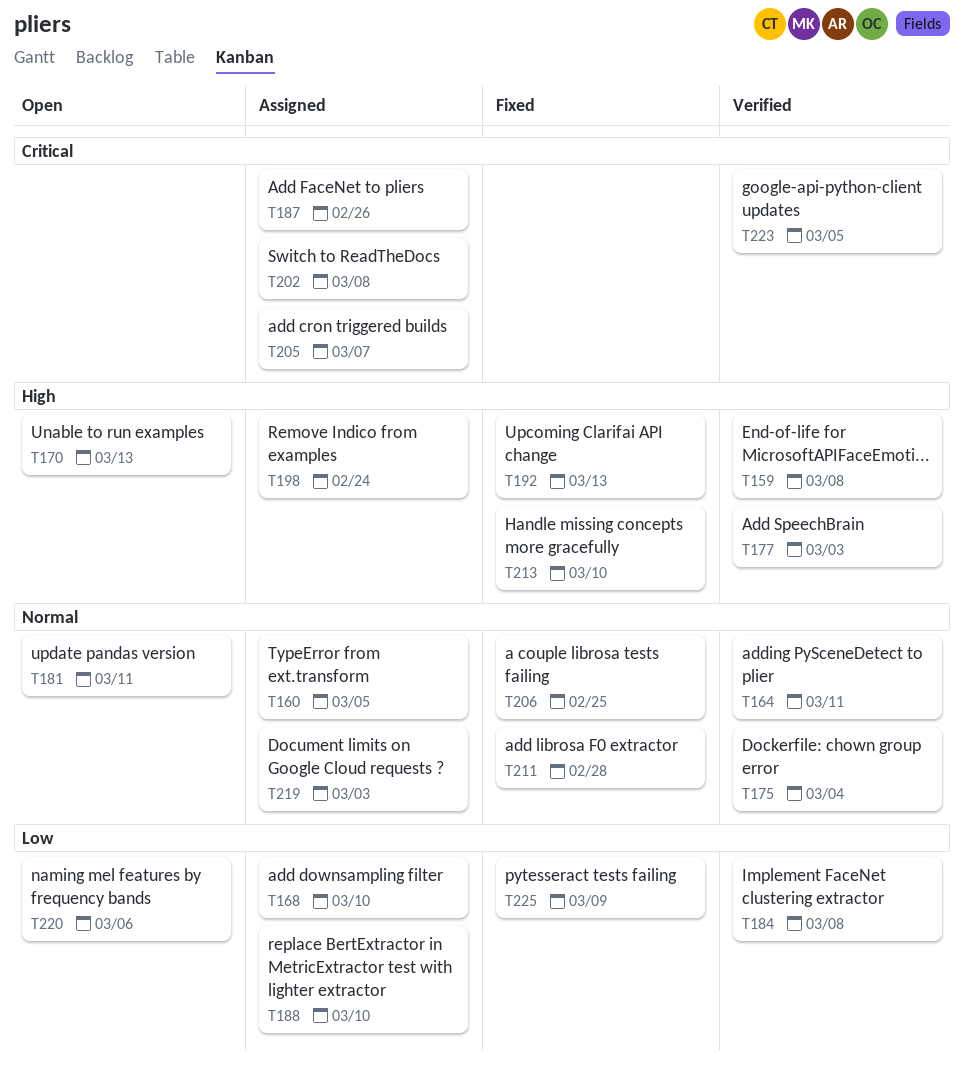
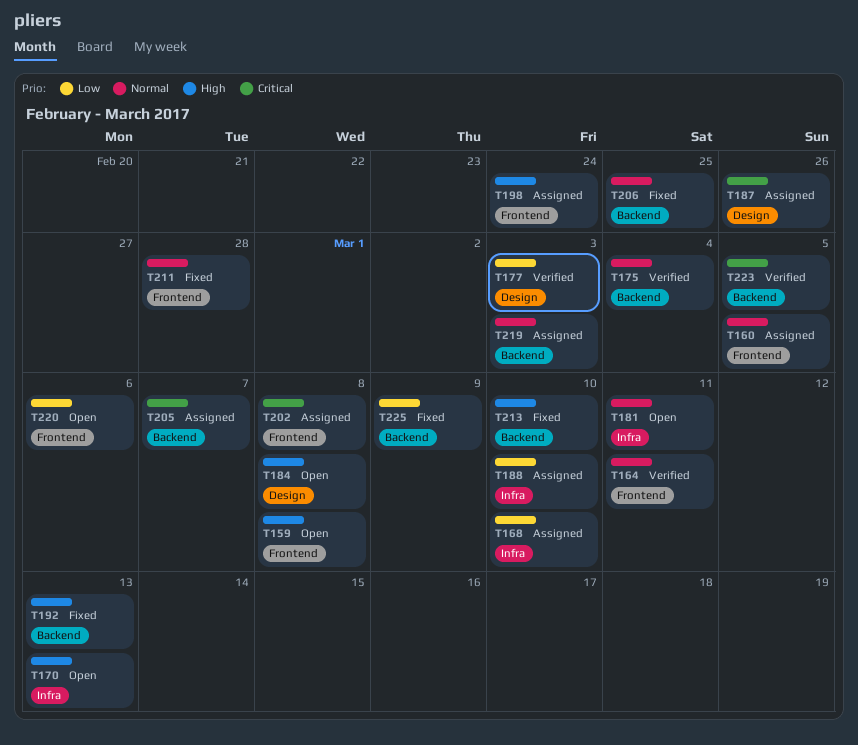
T159, status: Verified -> Open
T177, priority: High -> Low
T184, status: Verified -> Open
T184, priority: Low -> High

